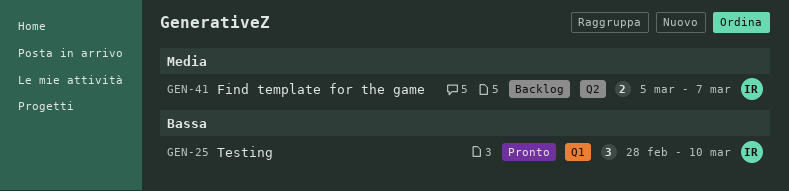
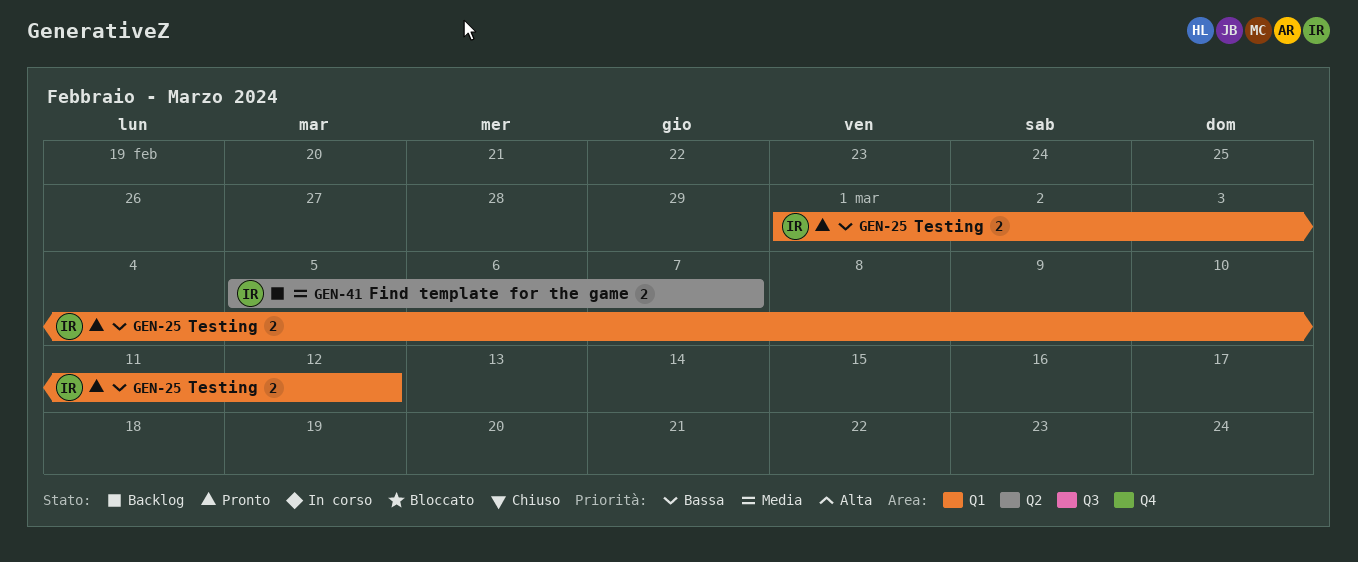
GEN-25, estimate: 3 -> 2
GEN-25, start: Feb 28 -> Mar 1
GEN-25, due: Mar 10 -> Mar 12

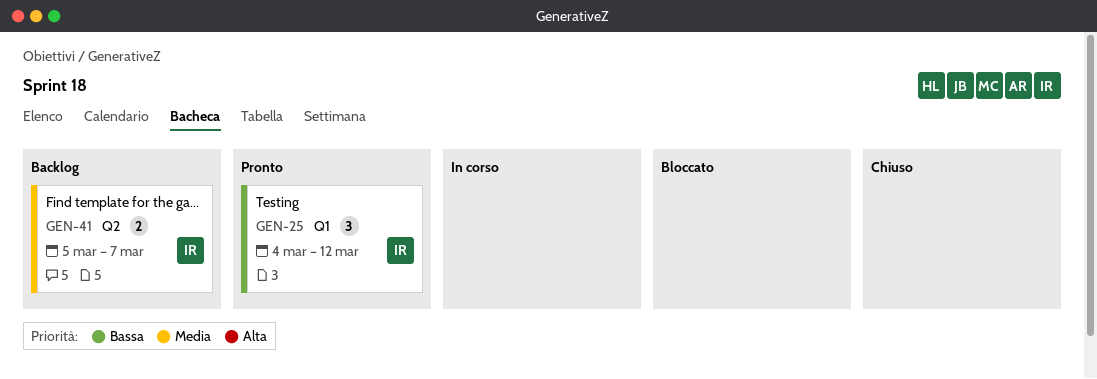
GEN-25, estimate: 2 -> 3
GEN-25, start: Mar 1 -> Mar 4

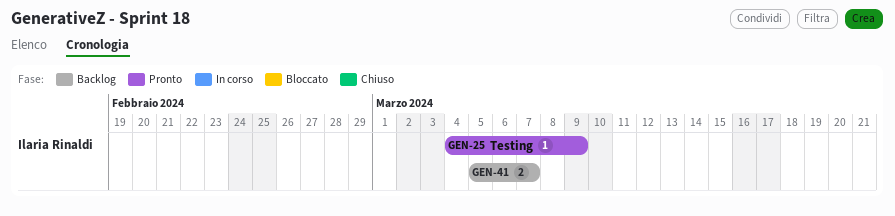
GEN-25, estimate: 3 -> 1
GEN-25, due: Mar 12 -> Mar 9

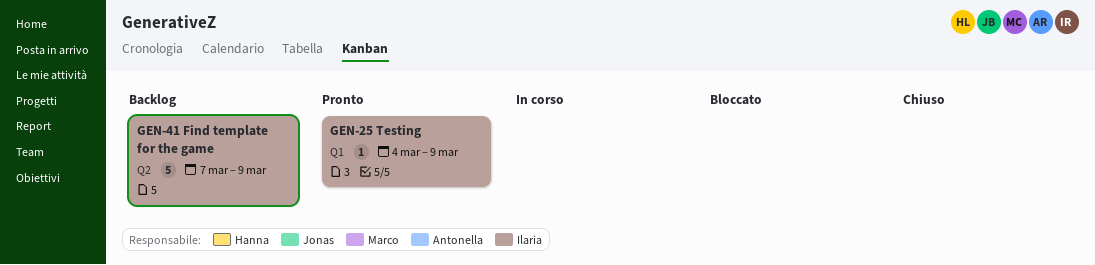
GEN-41, estimate: 2 -> 5
GEN-41, start: Mar 5 -> Mar 7
GEN-41, due: Mar 7 -> Mar 9

